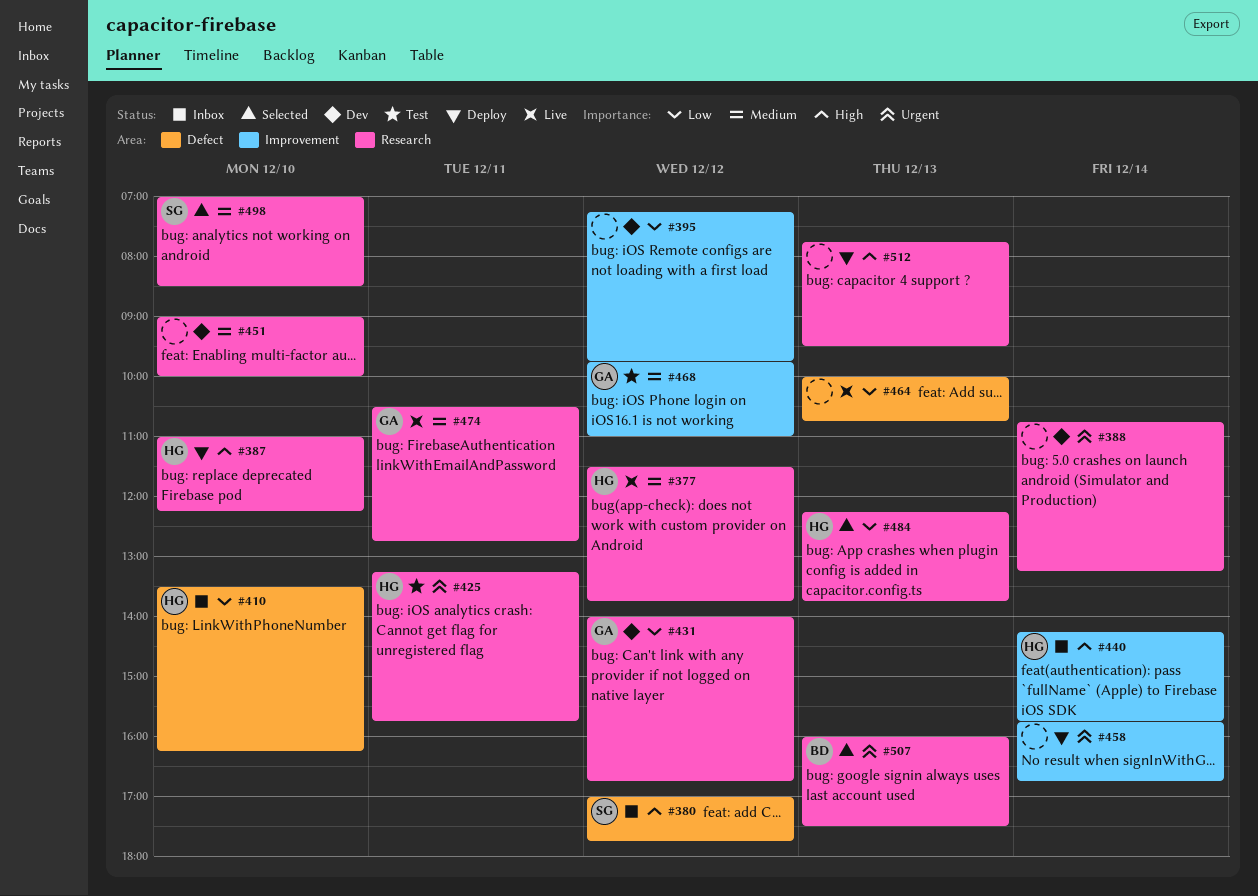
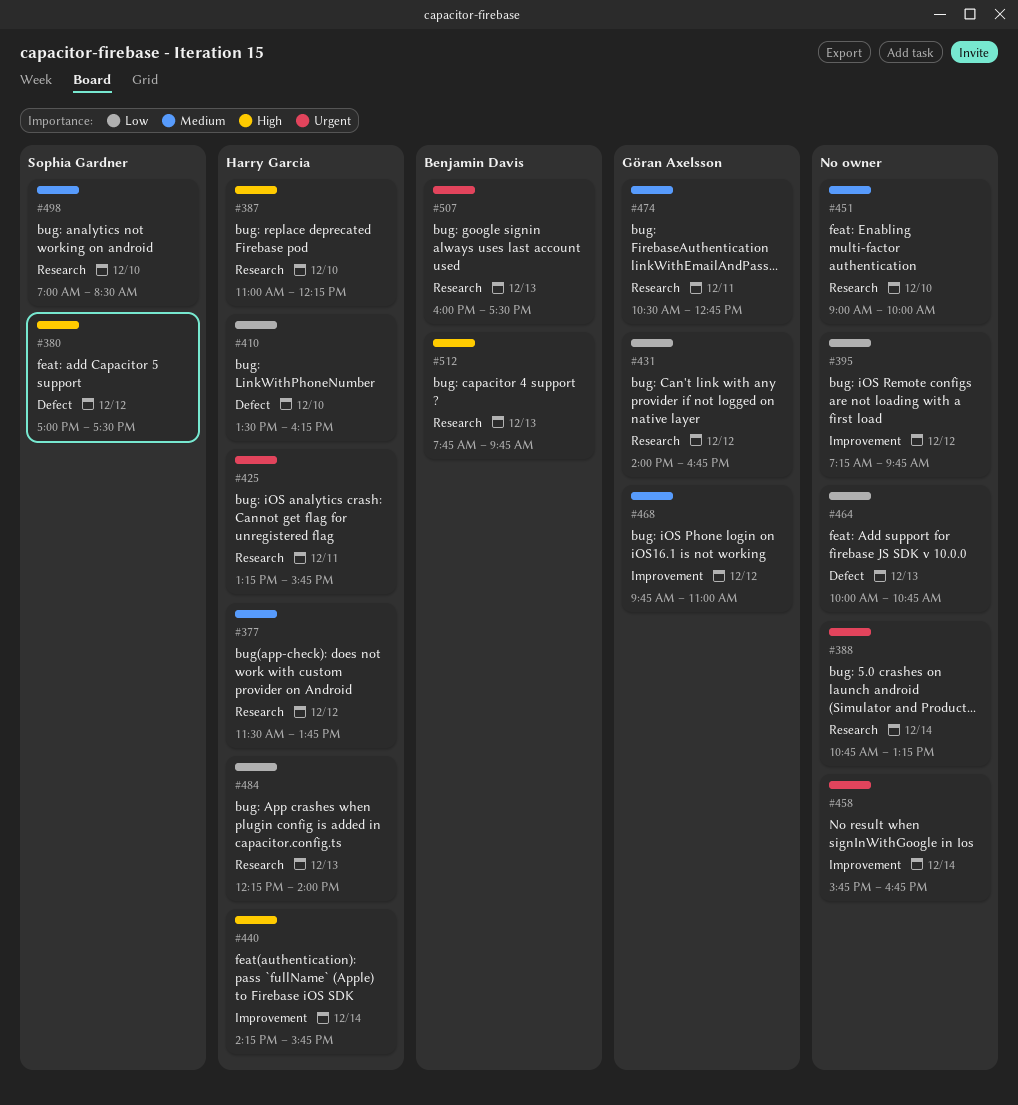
#380, ends: 17:45 -> 17:30
#484, ends: 13:45 -> 14:00
#512, owner: none -> Benjamin Davis
#512, ends: 09:30 -> 09:45

